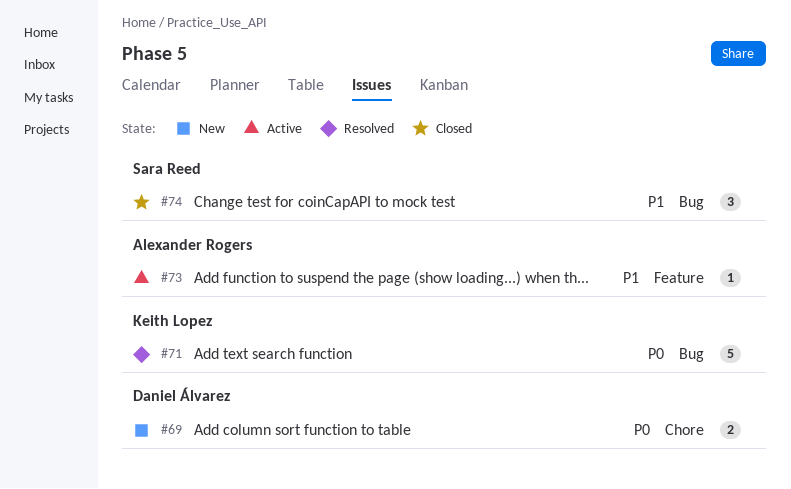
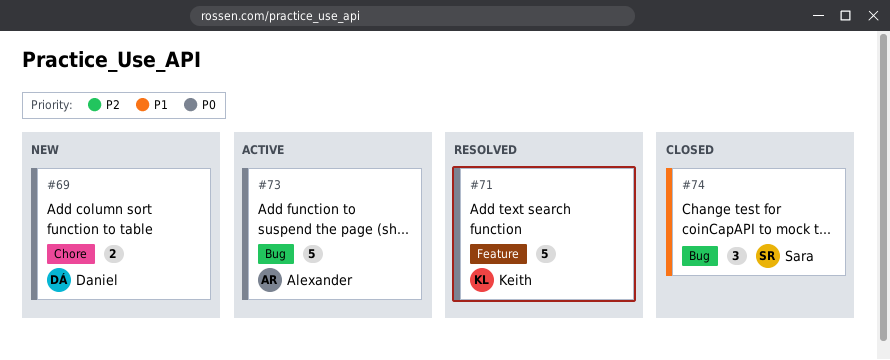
#71, label: Bug -> Feature
#73, priority: P1 -> P0
#73, label: Feature -> Bug
#73, estimate: 1 -> 5

